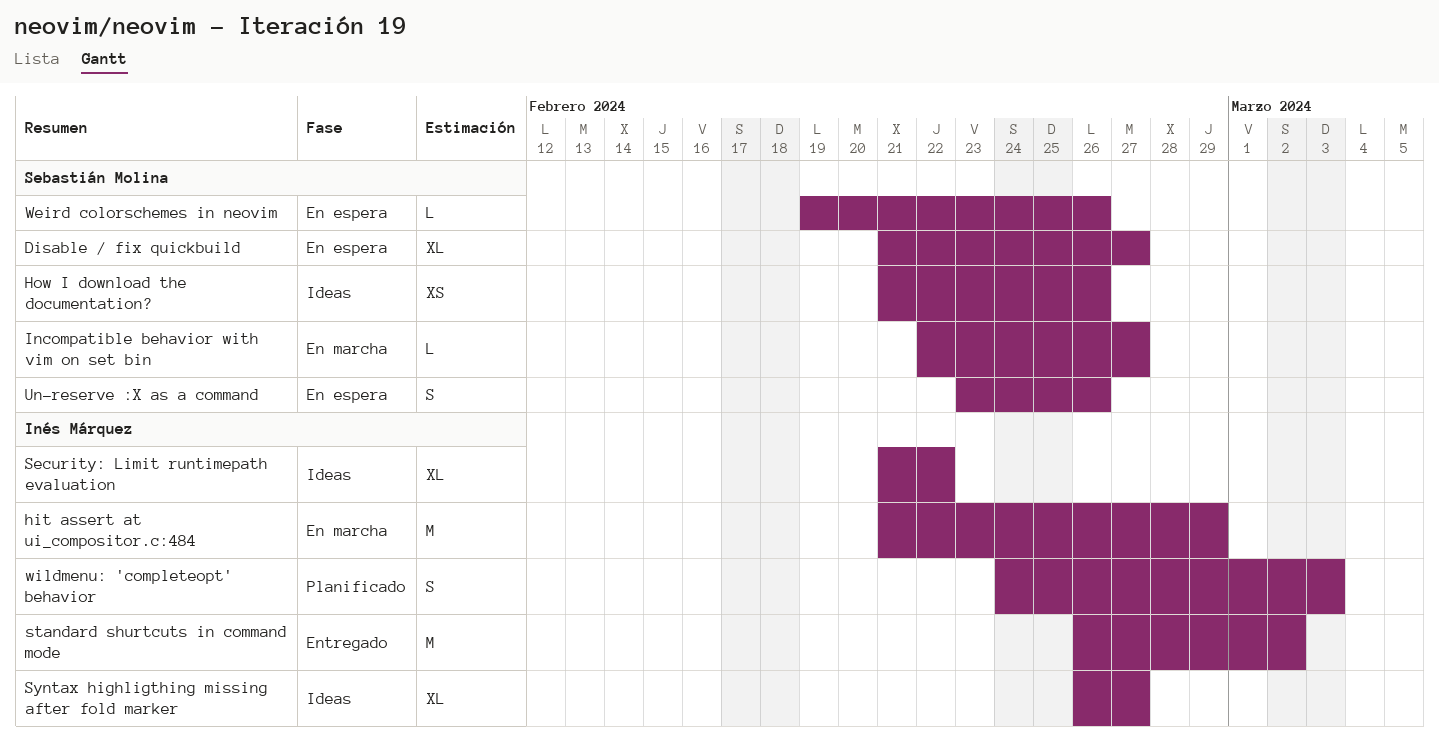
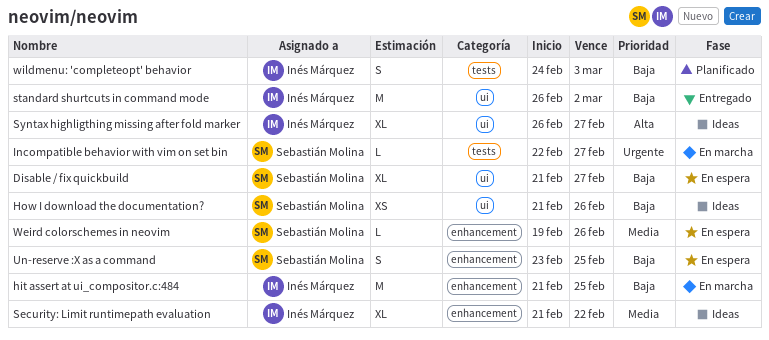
hit assert at ui_compositor.c:484, due: Feb 29 -> Feb 25
Un-reserve :X as a command, due: Feb 26 -> Feb 25

